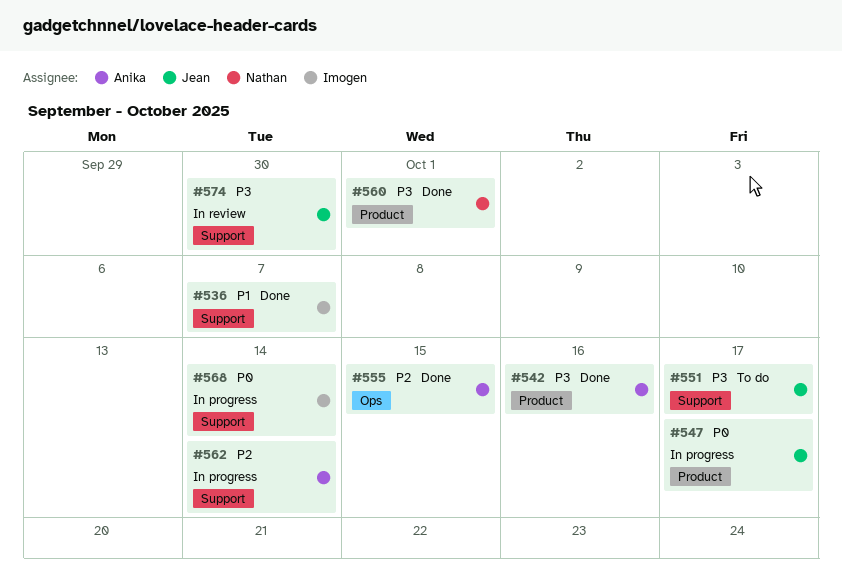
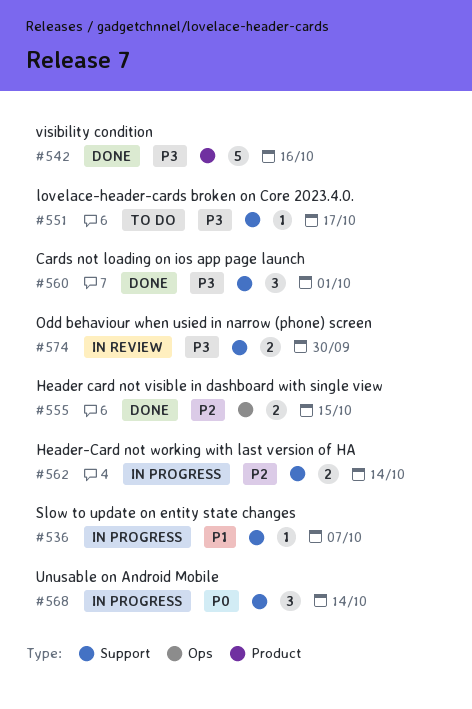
#536, status: Done -> In progress
#547: present -> none
#560, label: Product -> Support

